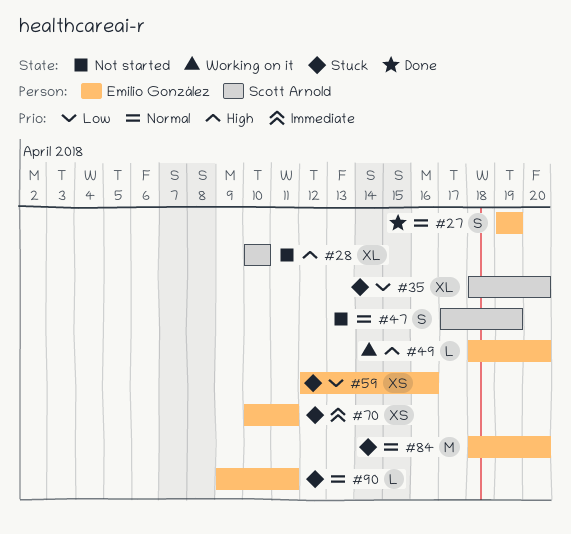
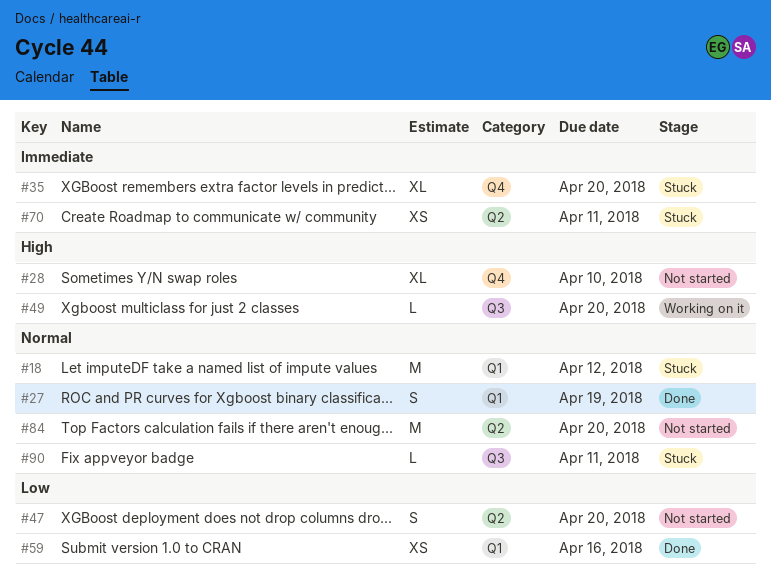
#18: none -> present
#35, priority: Low -> Immediate
#47, priority: Normal -> Low
#47, due: Apr 19 -> Apr 20
#59, status: Stuck -> Done
#84, status: Stuck -> Not started

